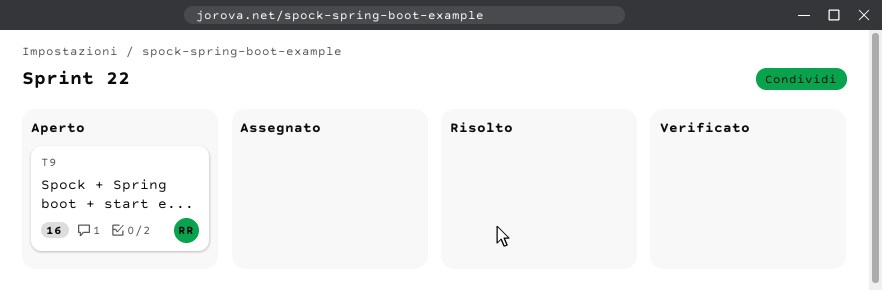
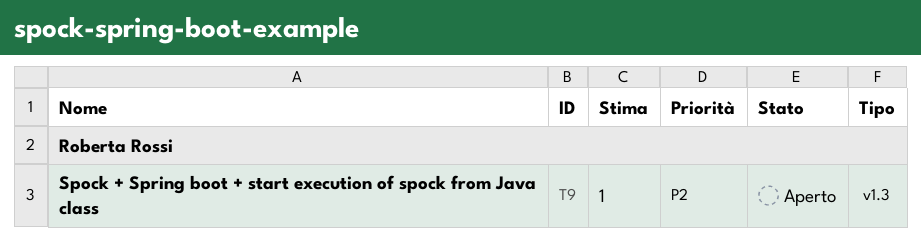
T9, estimate: 16 -> 1

